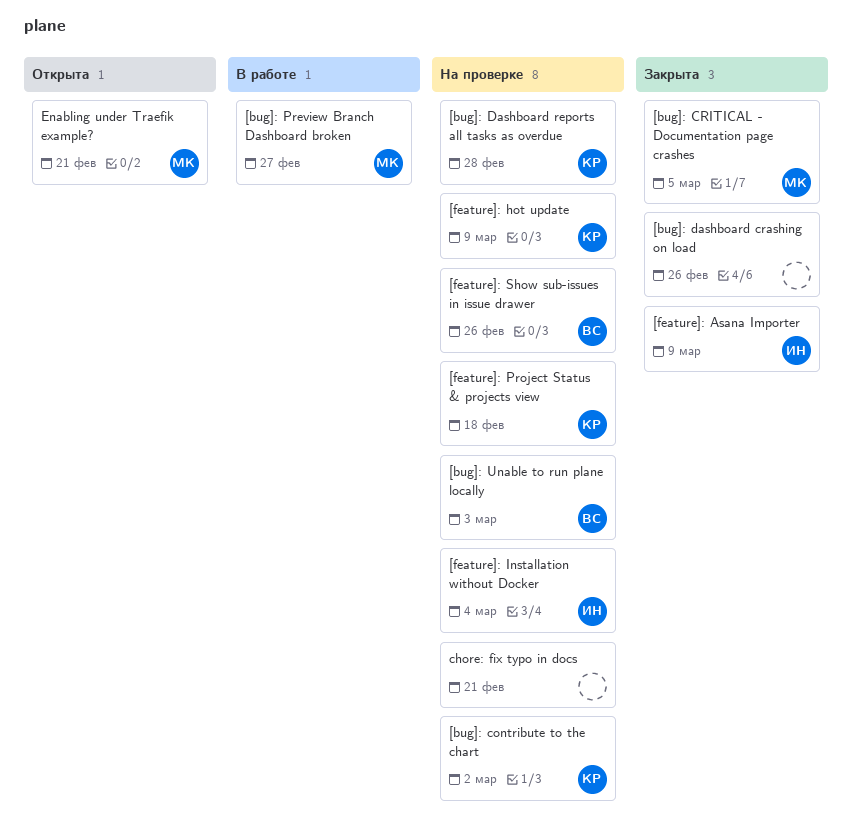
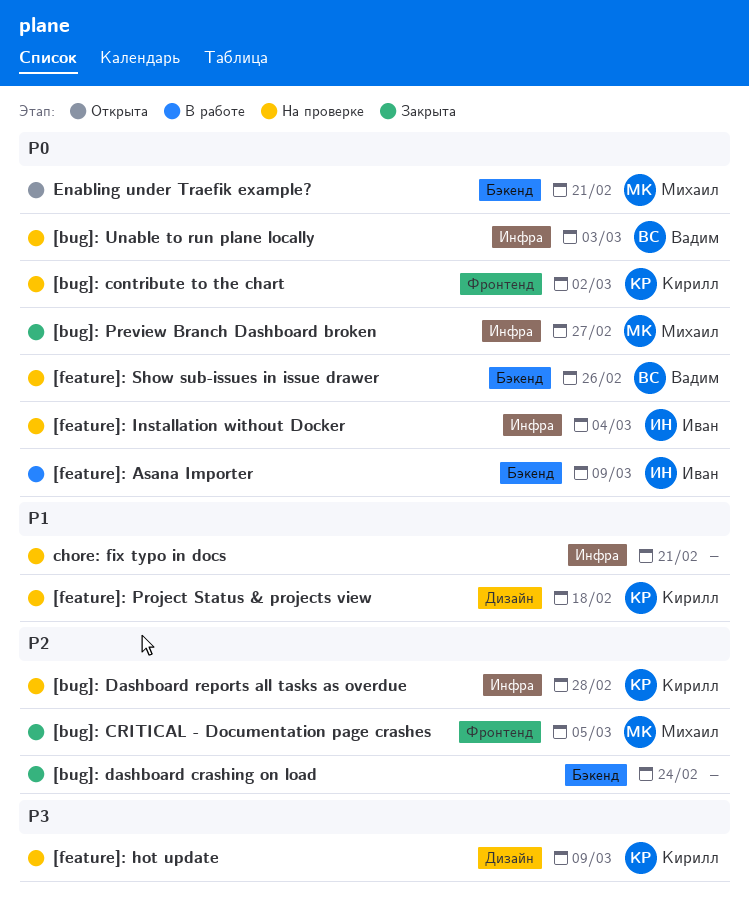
[bug]: dashboard crashing on load, due: Feb 26 -> Feb 24
[bug]: Preview Branch Dashboard broken, status: В работе -> Закрыта
[feature]: Asana Importer, status: Закрыта -> В работе

